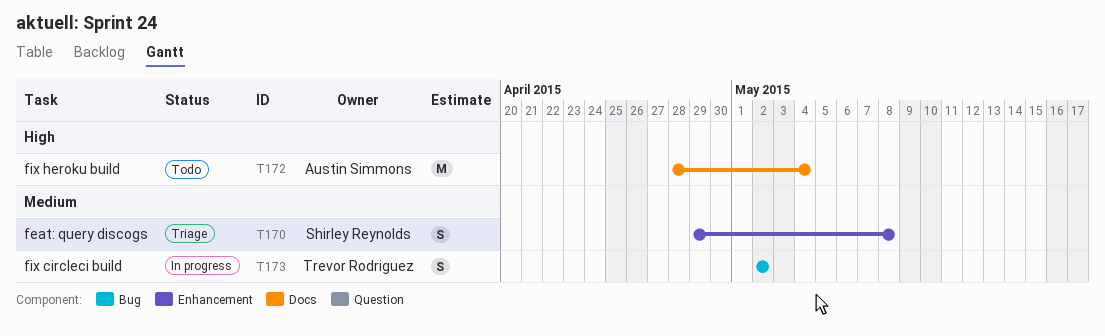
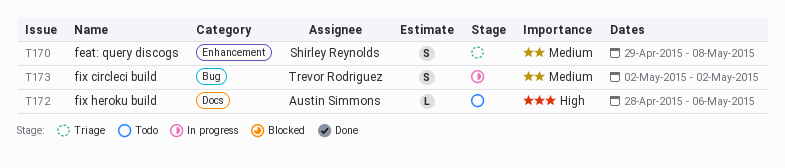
T172, estimate: M -> L
T172, due: May 4 -> May 6

